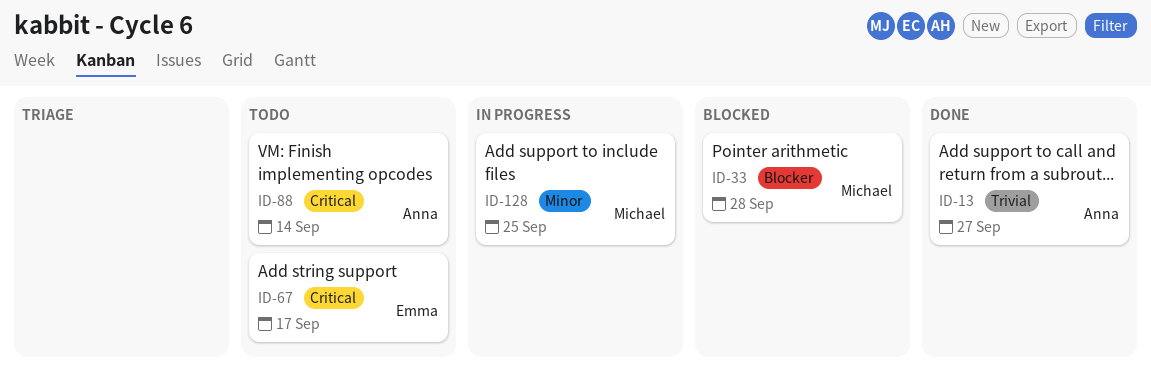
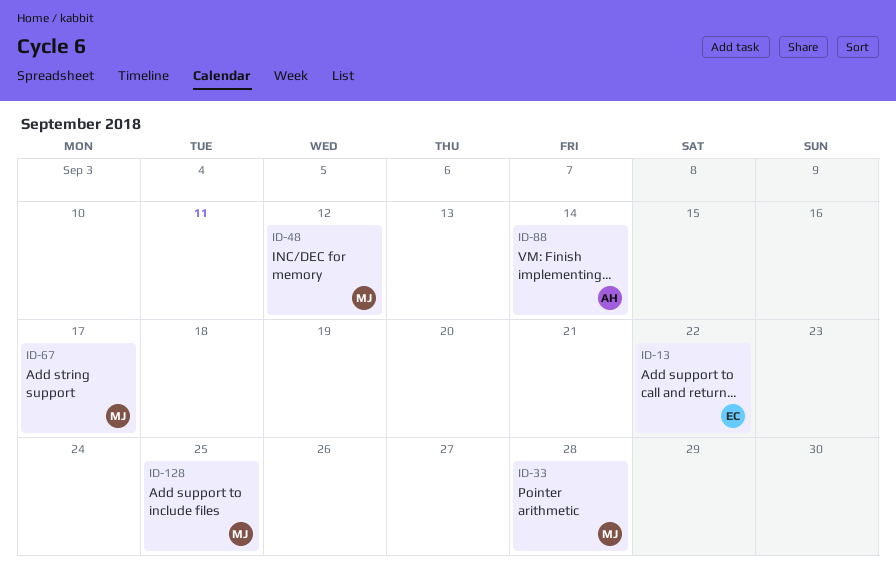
ID-13, owner: Anna -> Emma
ID-13, due: Sep 27 -> Sep 22
ID-48: none -> present
ID-67, owner: Emma -> Michael

